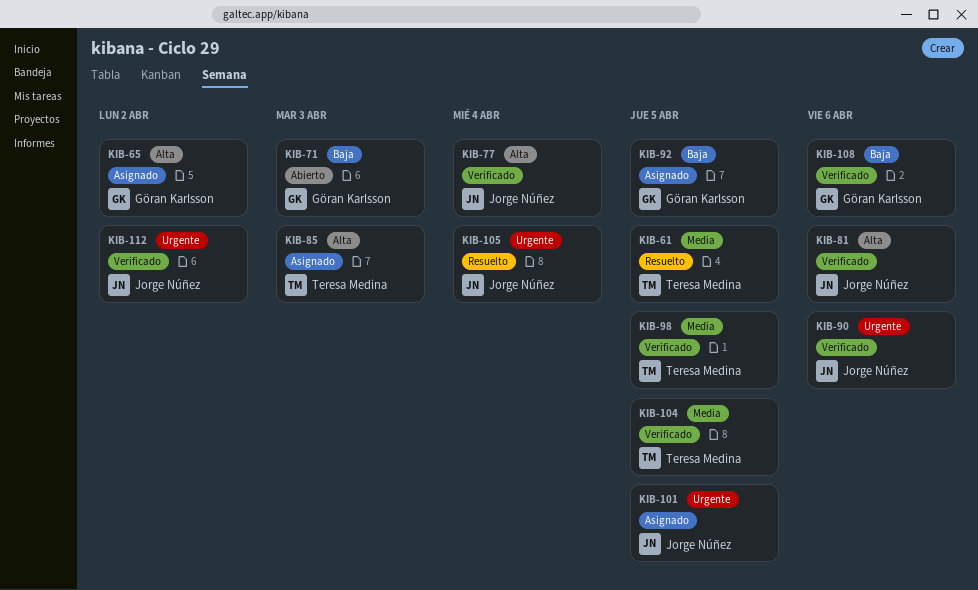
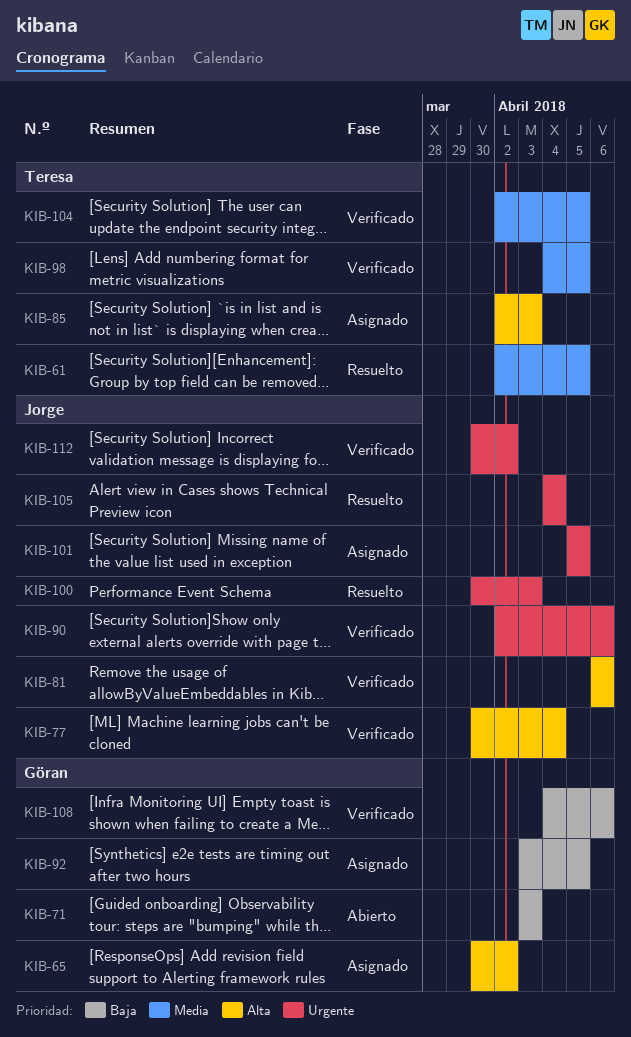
KIB-100: none -> present

